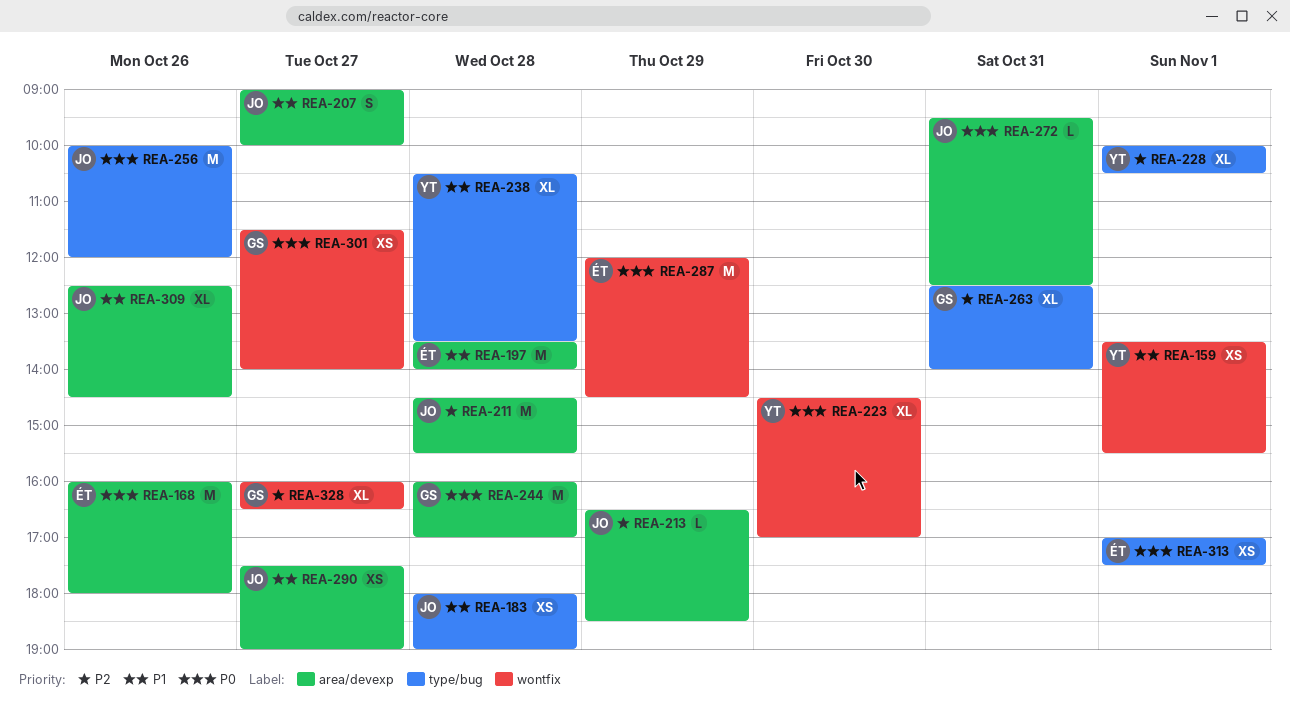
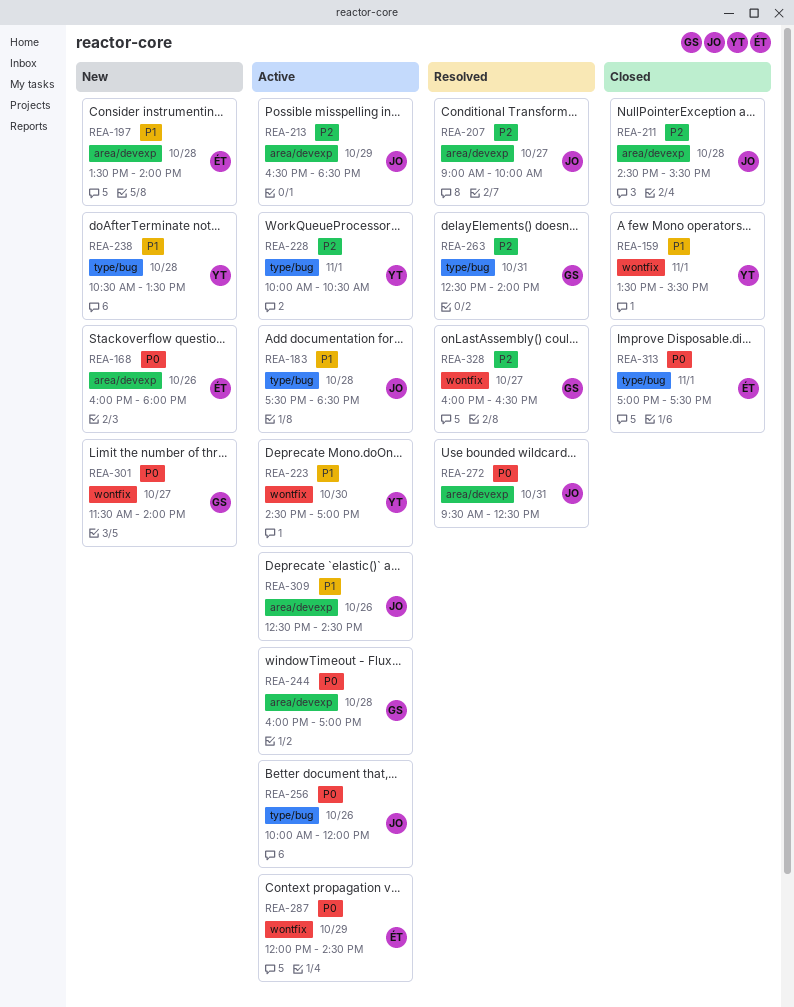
REA-183, begins: 18:00 -> 17:30
REA-183, ends: 19:00 -> 18:30
REA-207, priority: P1 -> P2
REA-223, priority: P0 -> P1
REA-290: present -> none

